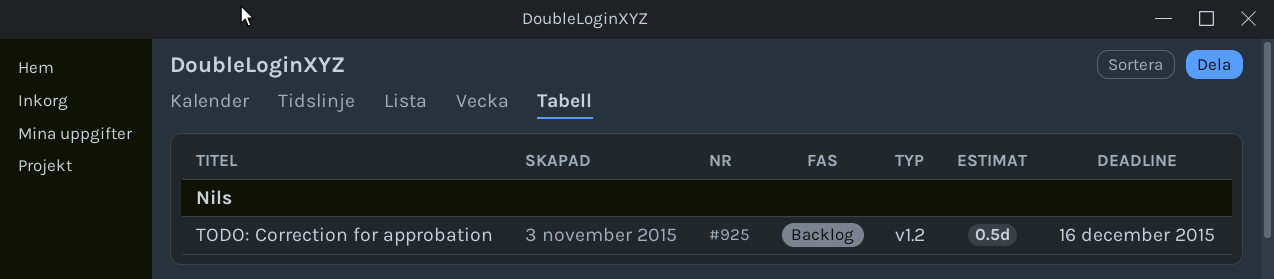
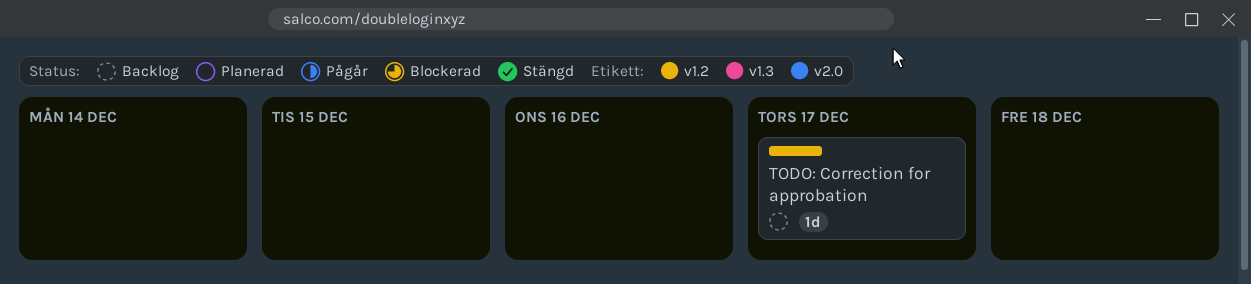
TODO: Correction for approbation, estimate: 0.5d -> 1d
TODO: Correction for approbation, due: Dec 16 -> Dec 17

